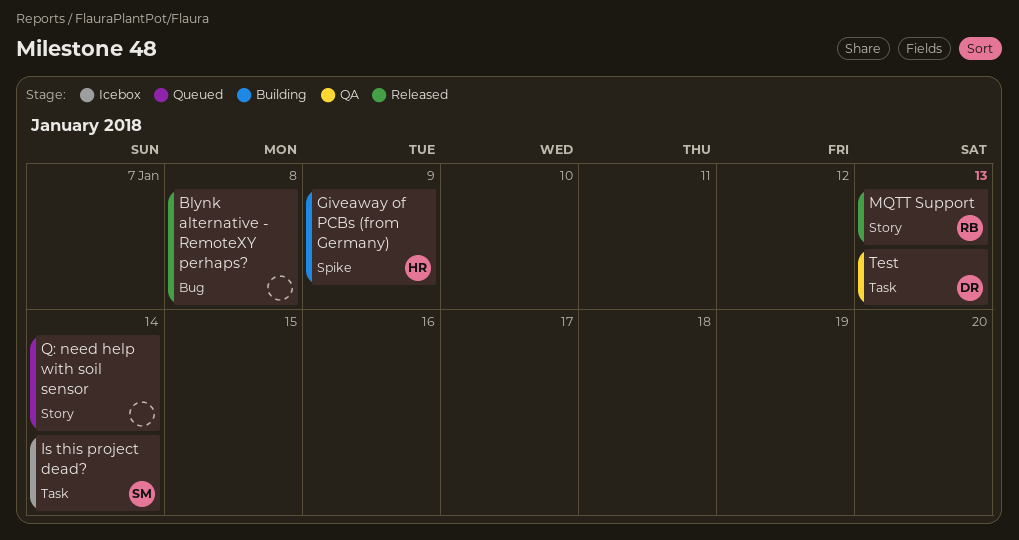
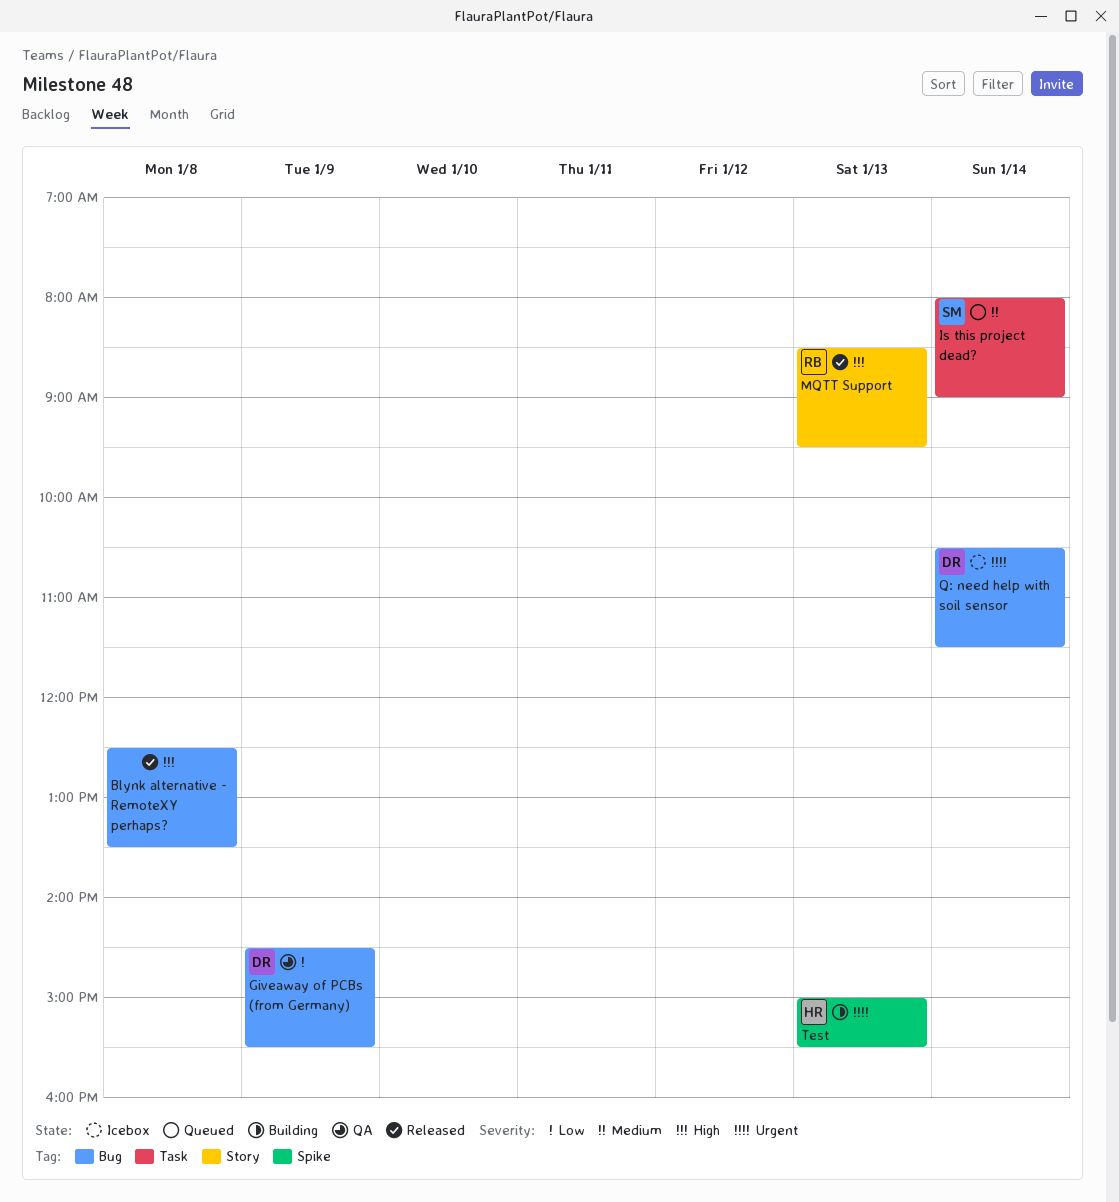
Giveaway of PCBs (from Germany), status: Building -> QA
Giveaway of PCBs (from Germany), owner: HR -> DR
Giveaway of PCBs (from Germany), label: Spike -> Bug
Is this project dead?, status: Icebox -> Queued
Q: need help with soil sensor, status: Queued -> Icebox
Q: need help with soil sensor, owner: none -> DR
Q: need help with soil sensor, label: Story -> Bug
Test, status: QA -> Building
Test, owner: DR -> HR
Test, label: Task -> Spike

